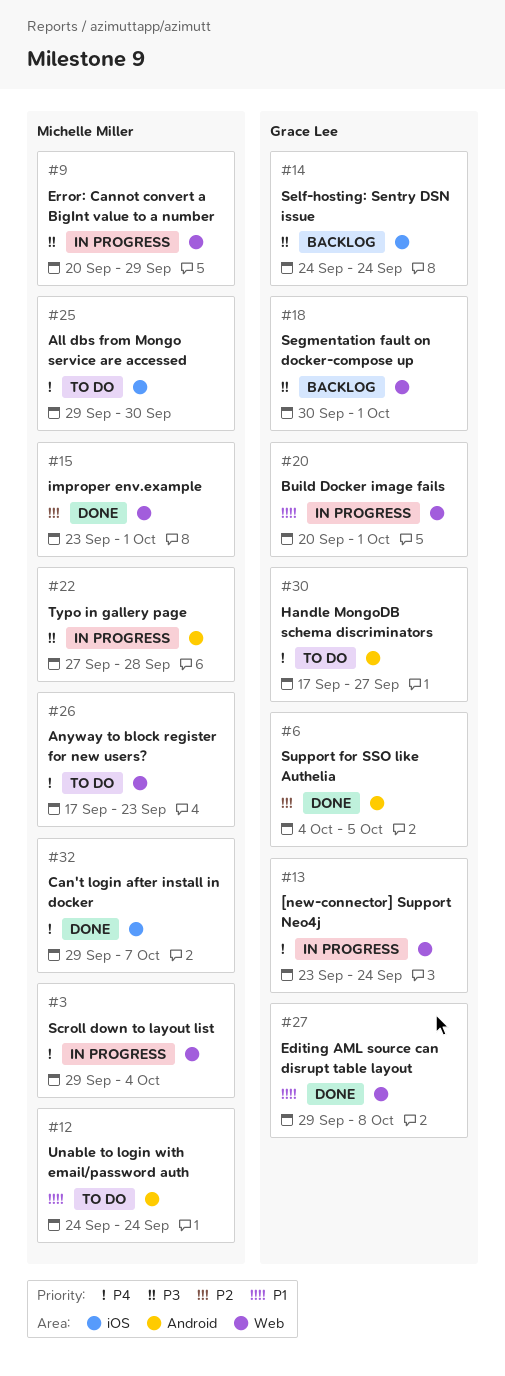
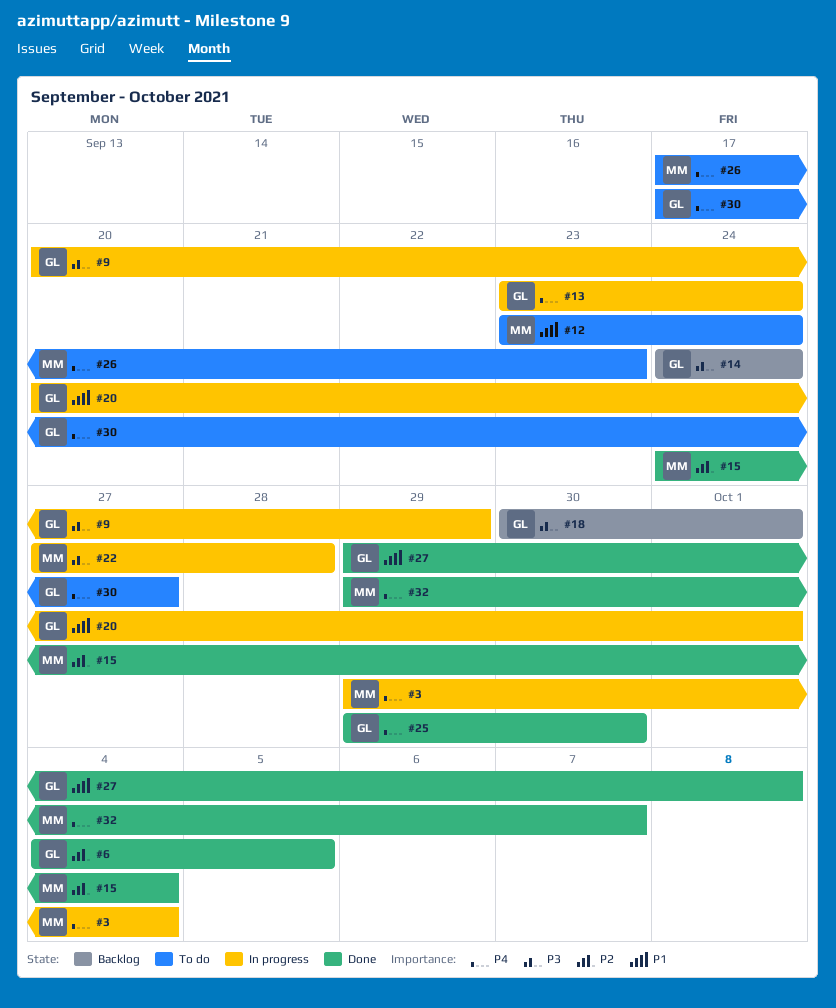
#9, owner: Michelle Miller -> Grace Lee
#12, start: Sep 24 -> Sep 23
#15, start: Sep 23 -> Sep 24
#15, due: Oct 1 -> Oct 4
#25, status: To do -> Done
#25, owner: Michelle Miller -> Grace Lee

